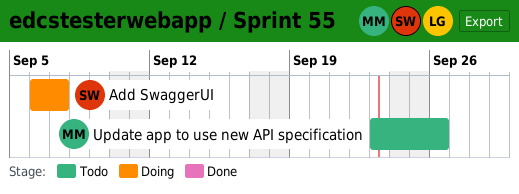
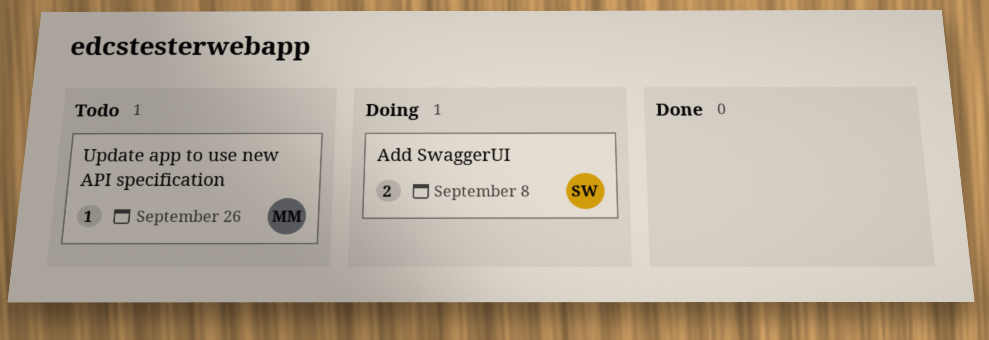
Add SwaggerUI, due: Sep 7 -> Sep 8

